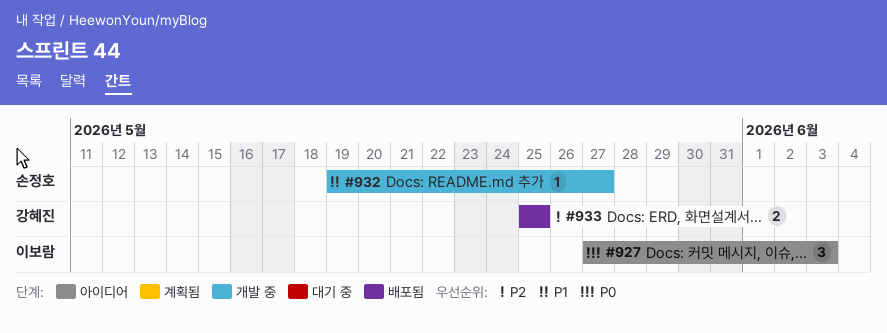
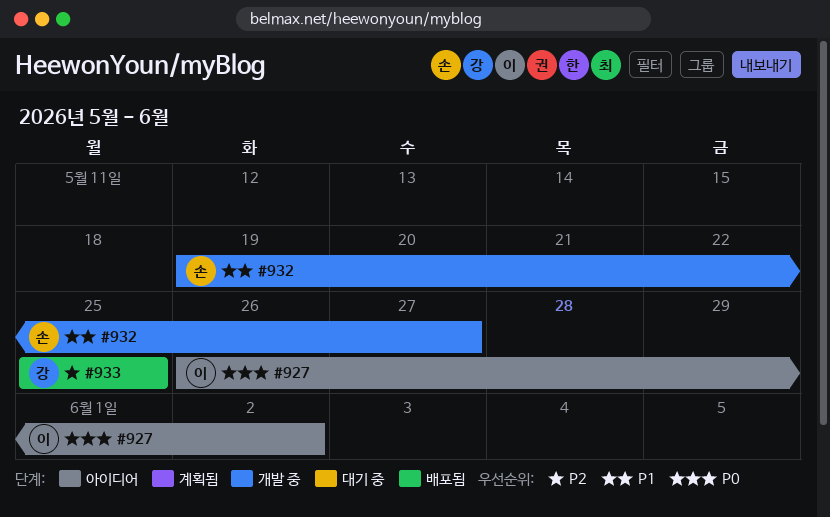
#927, start: May 27 -> May 26
#927, due: Jun 3 -> Jun 2

